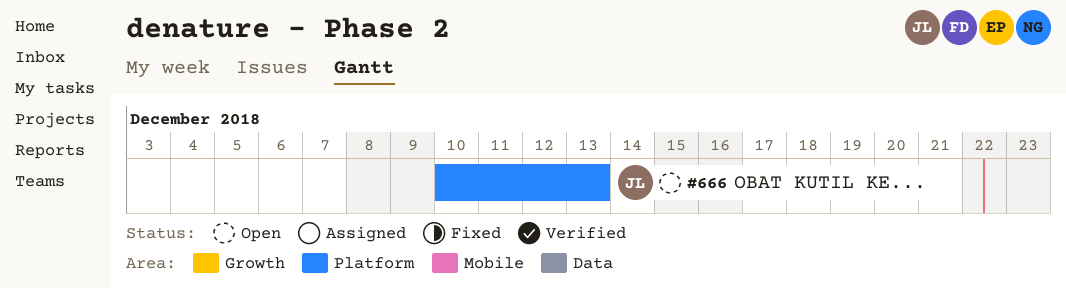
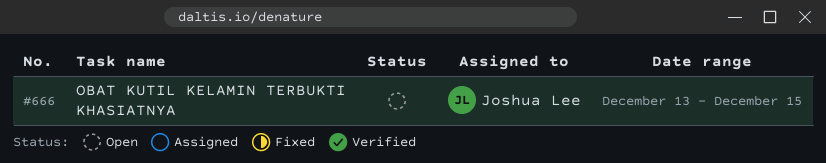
#666, start: Dec 10 -> Dec 13
#666, due: Dec 13 -> Dec 15

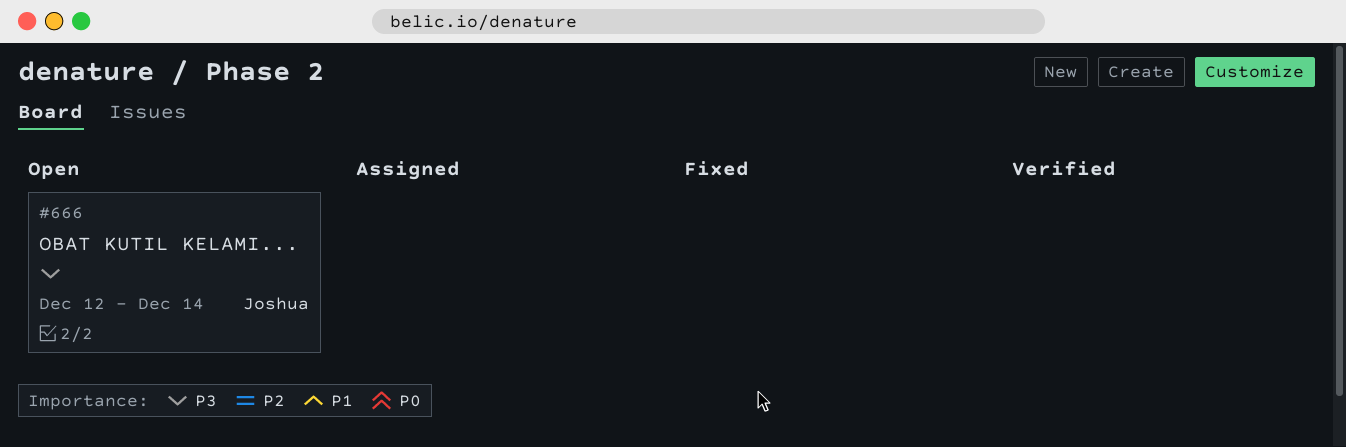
#666, start: Dec 13 -> Dec 12
#666, due: Dec 15 -> Dec 14

